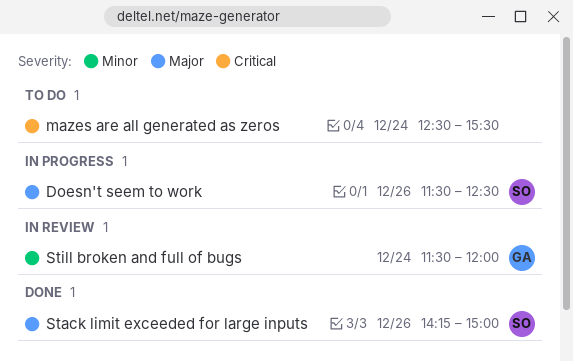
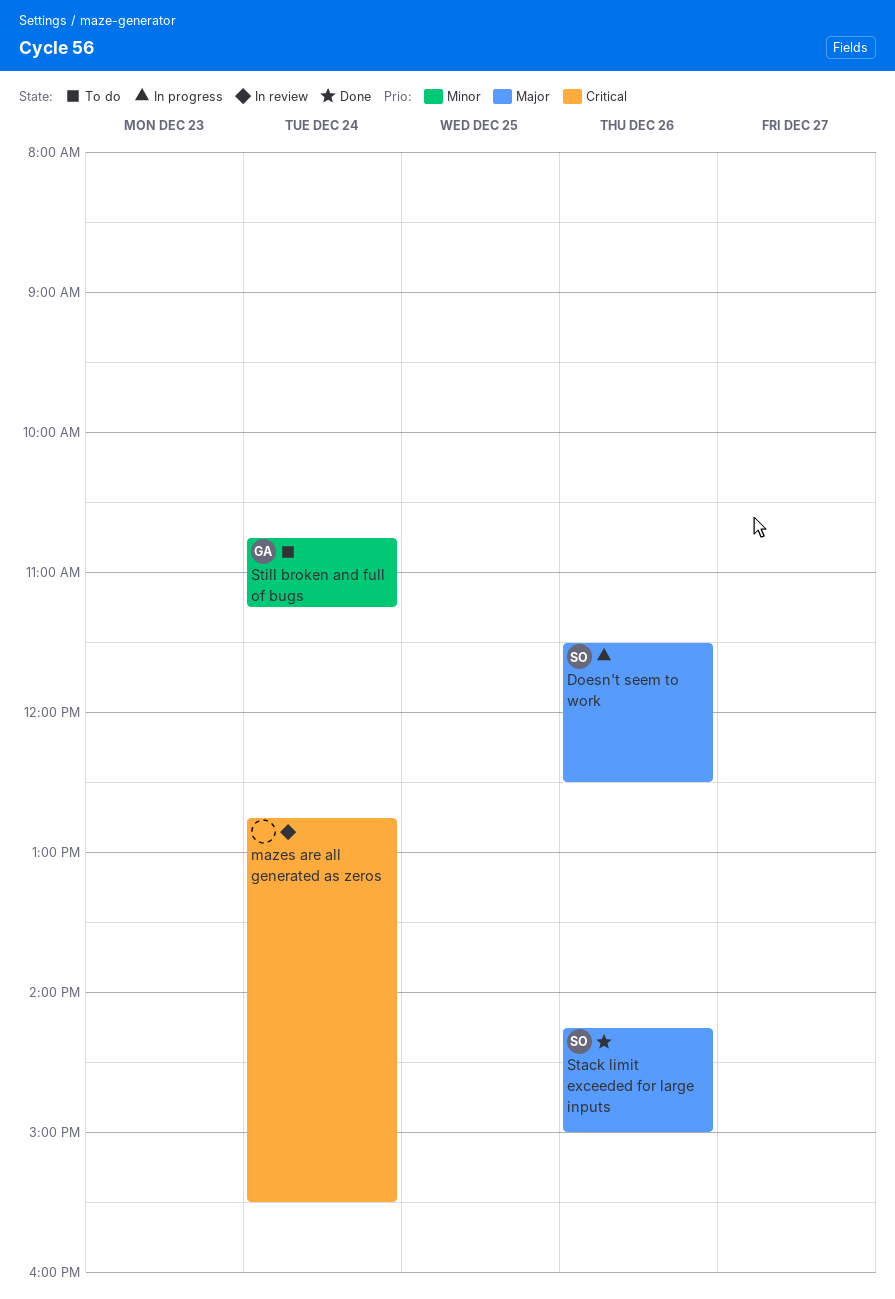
mazes are all generated as zeros, status: To do -> In review
mazes are all generated as zeros, begins: 12:30 -> 12:45
Still broken and full of bugs, status: In review -> To do
Still broken and full of bugs, begins: 11:30 -> 10:45
Still broken and full of bugs, ends: 12:00 -> 11:15

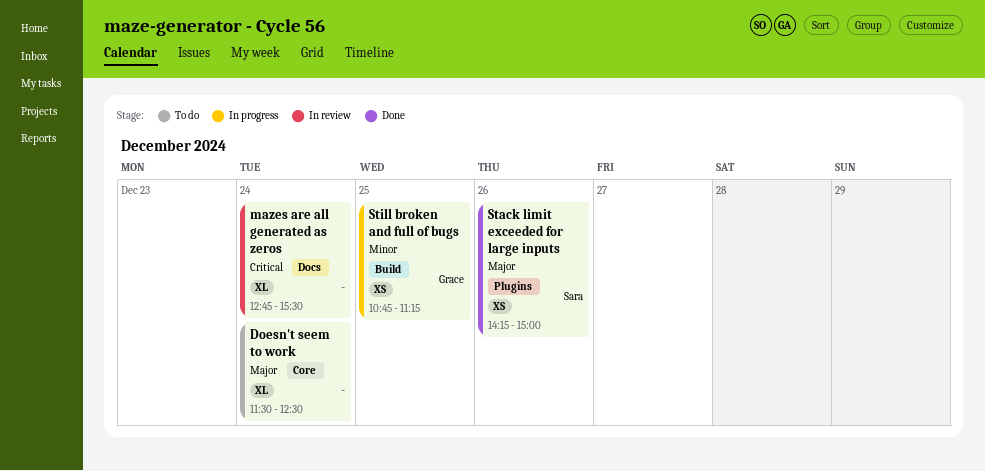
Doesn't seem to work, status: In progress -> To do
Doesn't seem to work, owner: Sara -> none
Doesn't seem to work, day: Dec 26 -> Dec 24
Still broken and full of bugs, status: To do -> In progress
Still broken and full of bugs, day: Dec 24 -> Dec 25

